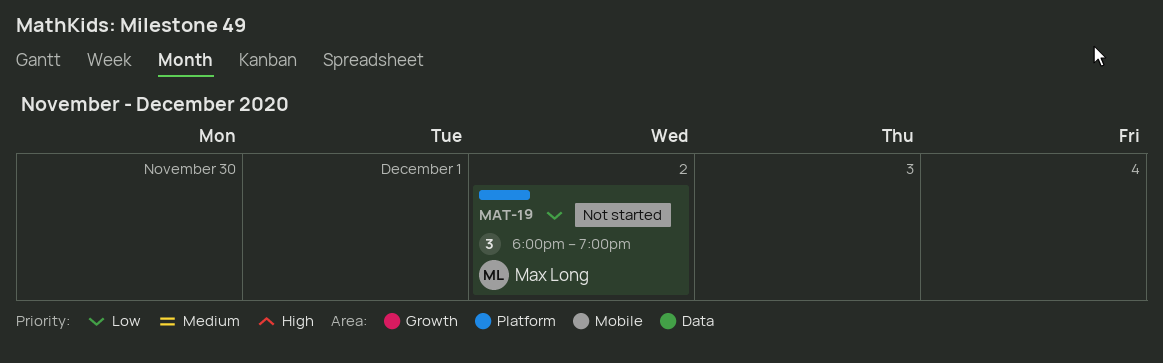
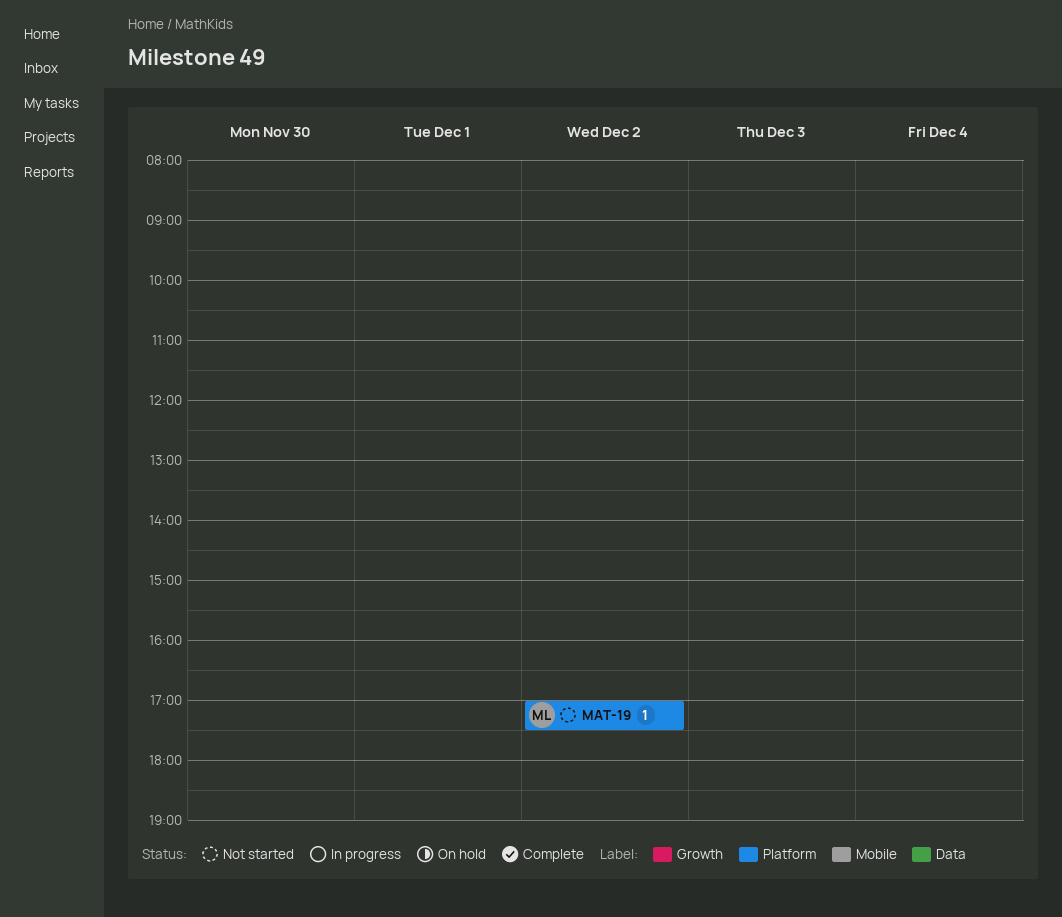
MAT-19, estimate: 3 -> 1
MAT-19, begins: 18:00 -> 17:00
MAT-19, ends: 19:00 -> 17:30

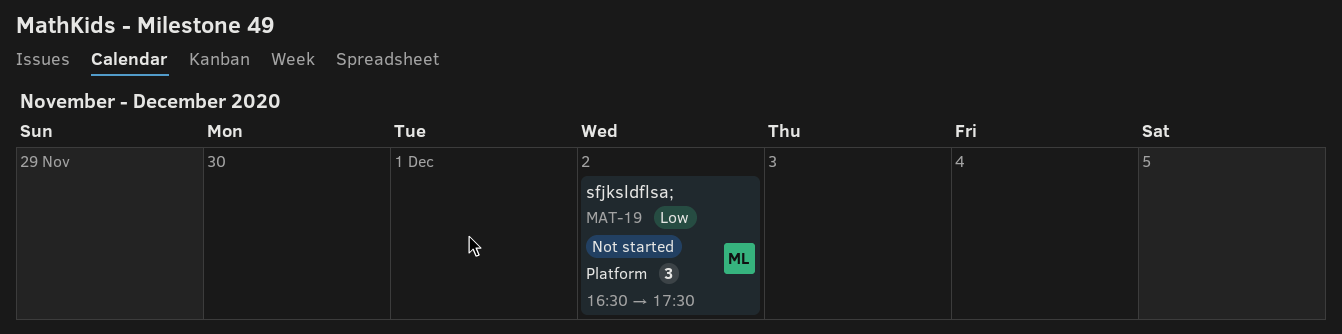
MAT-19, estimate: 1 -> 3
MAT-19, begins: 17:00 -> 16:30

